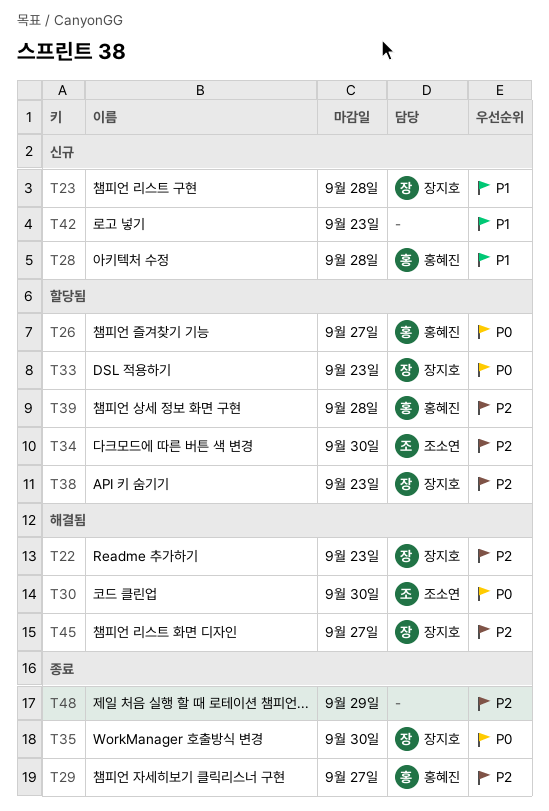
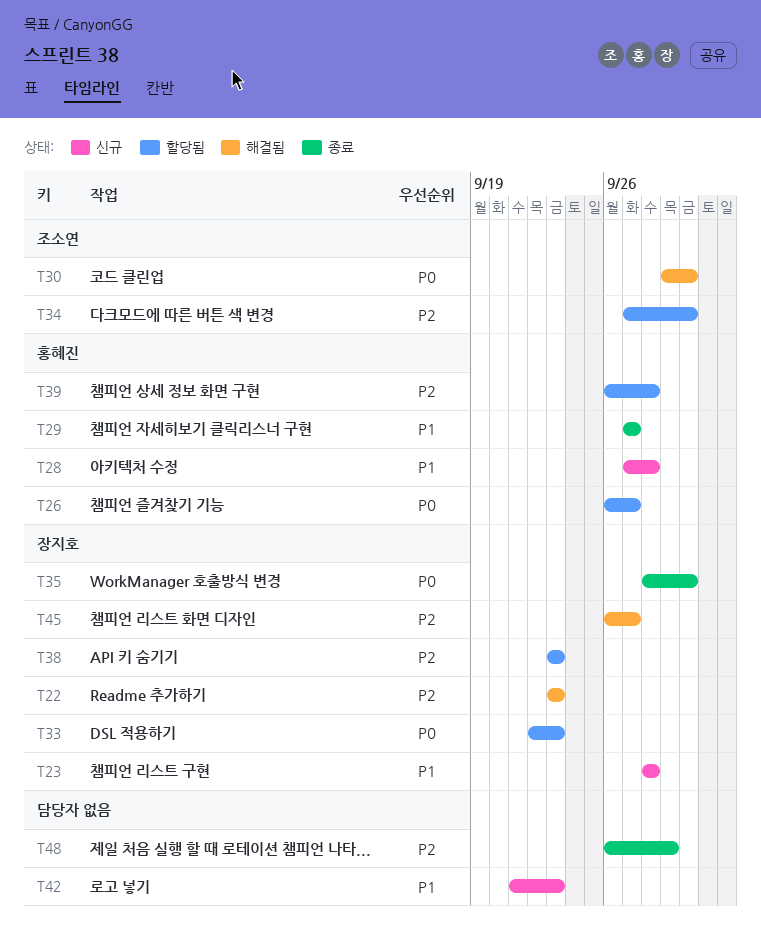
T29, priority: P2 -> P1

